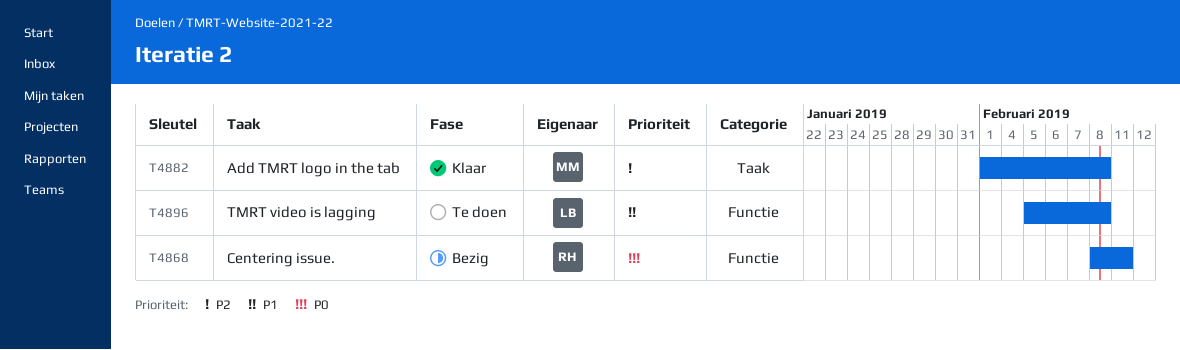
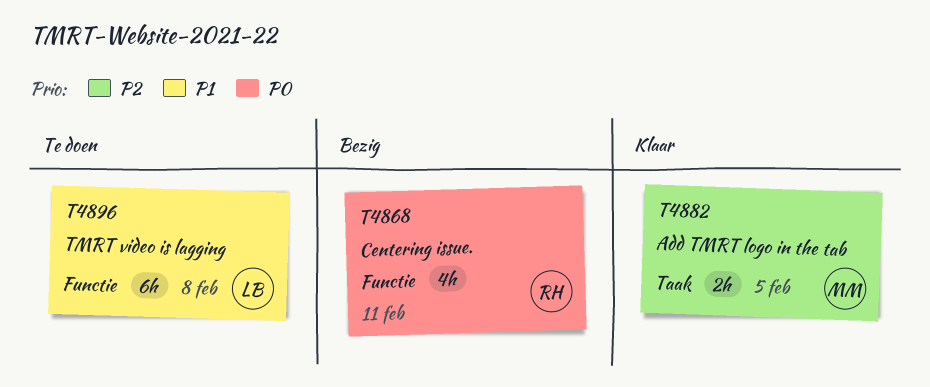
T4882, due: Feb 8 -> Feb 5

